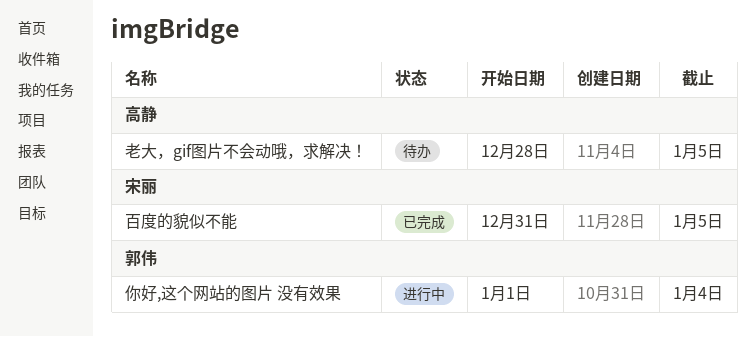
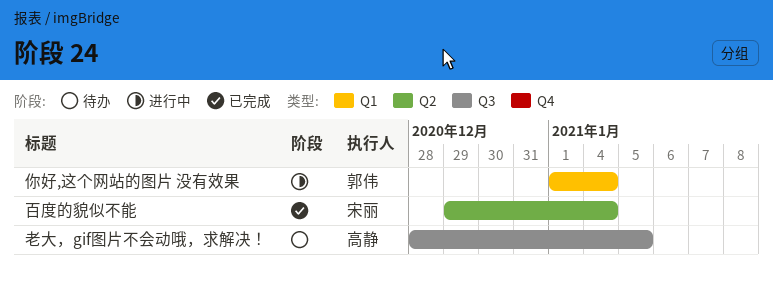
百度的貌似不能, start: Dec 31 -> Dec 29
百度的貌似不能, due: Jan 5 -> Jan 4

